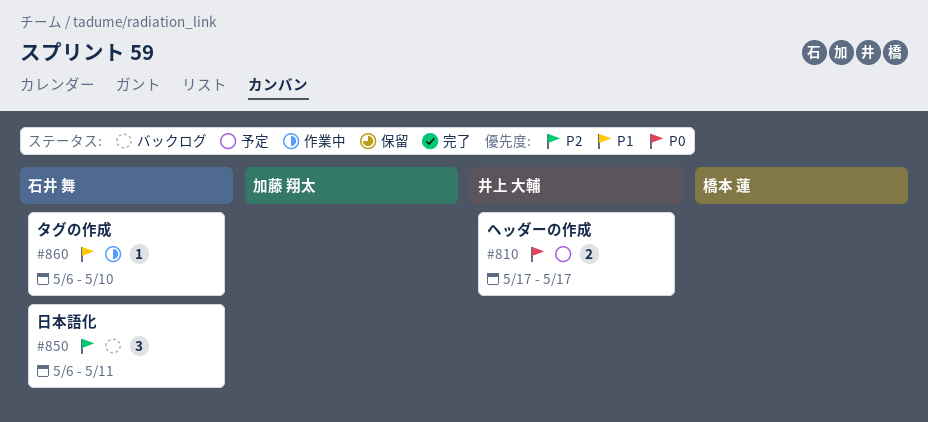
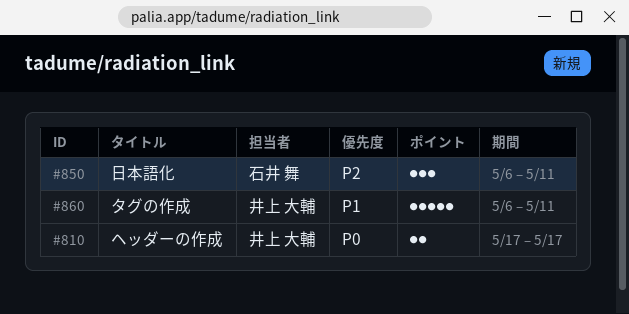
#860, owner: 石井 舞 -> 井上 大輔
#860, estimate: 1 -> 5
#860, due: May 10 -> May 11

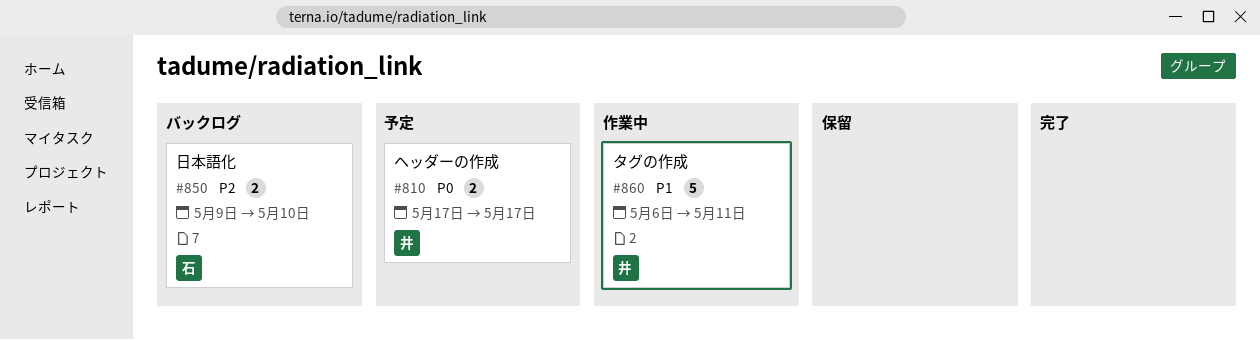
#850, estimate: 3 -> 2
#850, start: May 6 -> May 9
#850, due: May 11 -> May 10

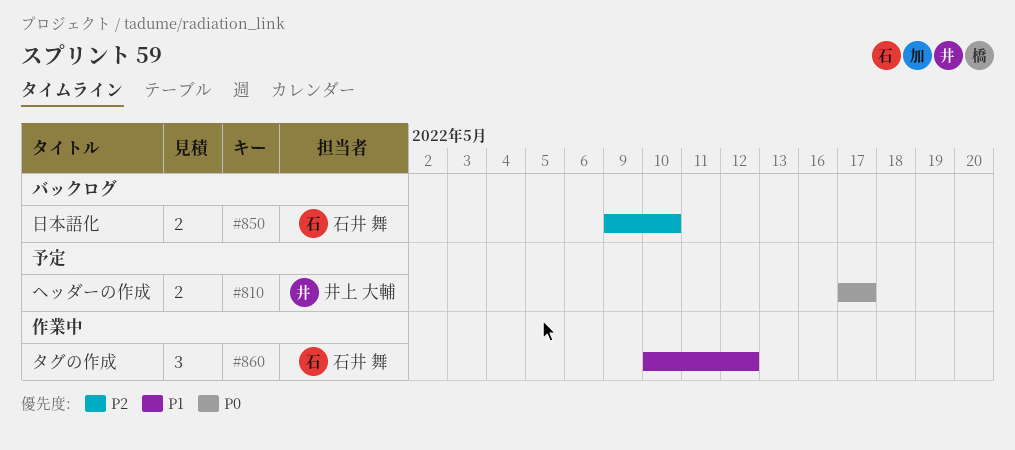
#860, owner: 井上 大輔 -> 石井 舞
#860, estimate: 5 -> 3
#860, start: May 6 -> May 10
#860, due: May 11 -> May 12

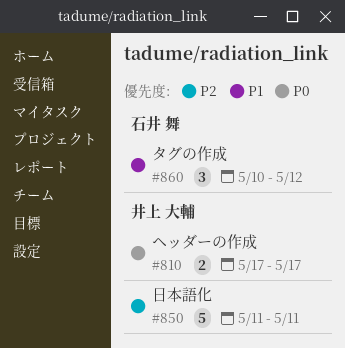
#850, owner: 石井 舞 -> 井上 大輔
#850, estimate: 2 -> 5
#850, start: May 9 -> May 11
#850, due: May 10 -> May 11

